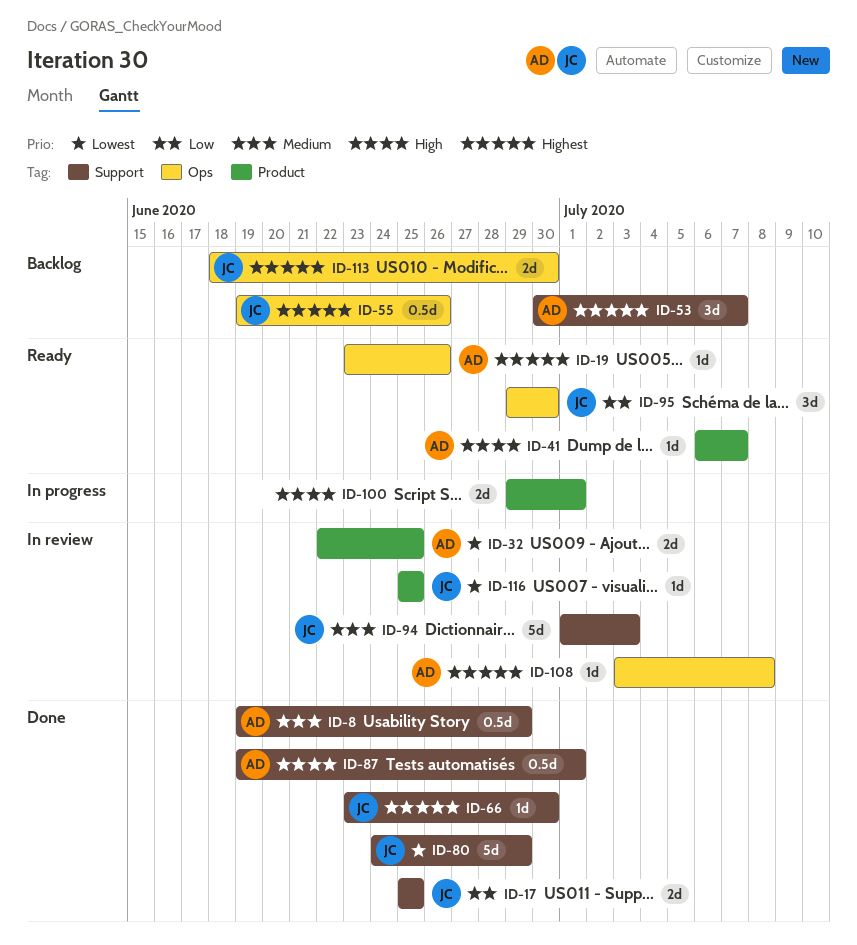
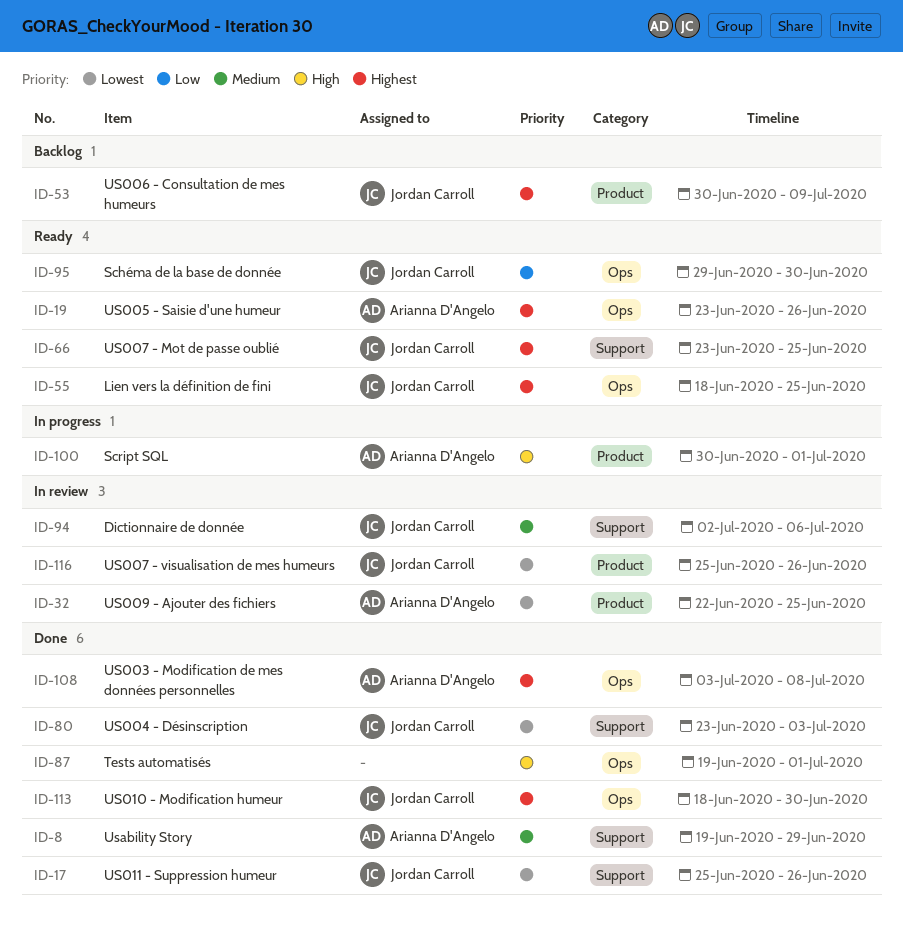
ID-17, priority: Low -> Lowest
ID-17, due: Jun 25 -> Jun 26
ID-41: present -> none
ID-53, owner: Arianna D'Angelo -> Jordan Carroll
ID-53, label: Support -> Product
ID-53, due: Jul 7 -> Jul 9
ID-55, status: Backlog -> Ready
ID-55, start: Jun 19 -> Jun 18
ID-55, due: Jun 26 -> Jun 25
ID-66, status: Done -> Ready
ID-66, due: Jun 30 -> Jun 25
ID-80, start: Jun 24 -> Jun 23
ID-80, due: Jun 29 -> Jul 3
ID-87, owner: Arianna D'Angelo -> none
ID-87, label: Support -> Ops
ID-94, start: Jul 1 -> Jul 2
ID-94, due: Jul 3 -> Jul 6
ID-100, owner: none -> Arianna D'Angelo
ID-100, start: Jun 29 -> Jun 30
ID-108, status: In review -> Done
ID-113, status: Backlog -> Done
ID-116, due: Jun 25 -> Jun 26

